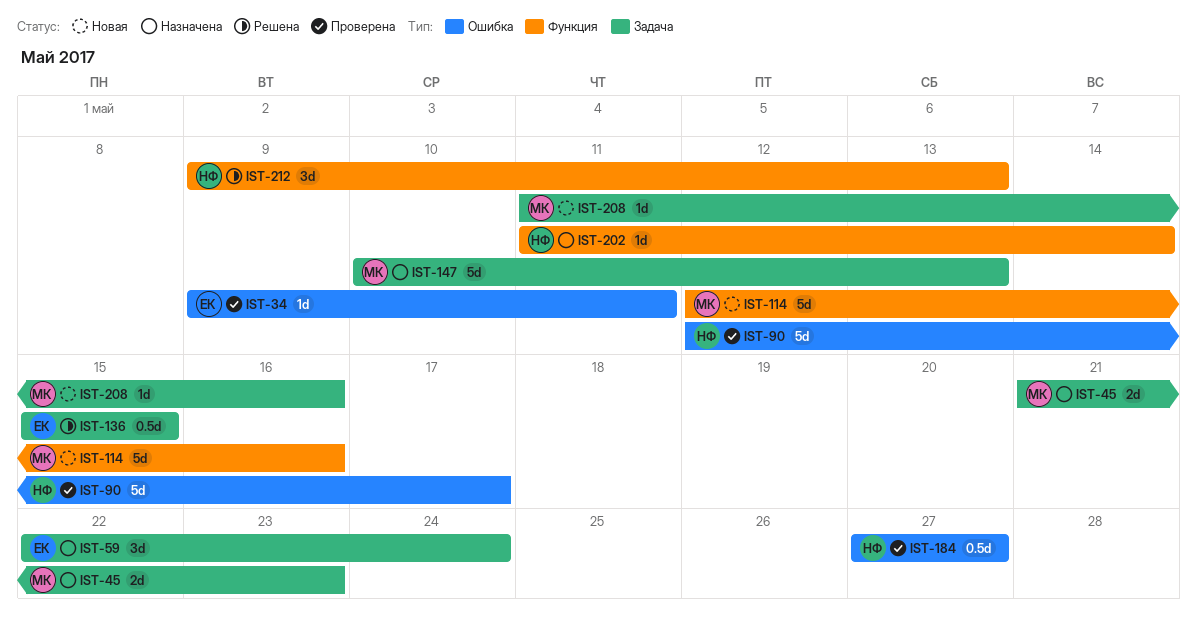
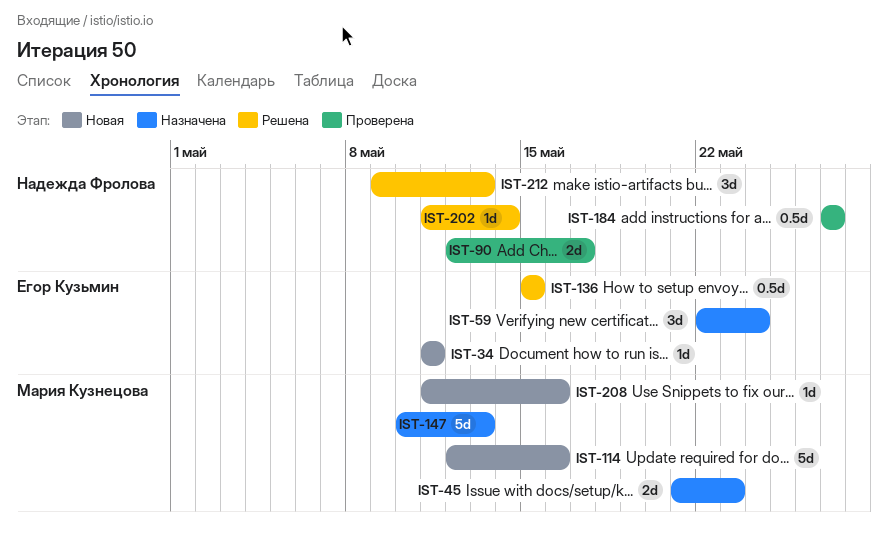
IST-34, status: Проверена -> Новая
IST-34, start: May 9 -> May 11
IST-90, estimate: 5d -> 2d
IST-202, status: Назначена -> Решена

